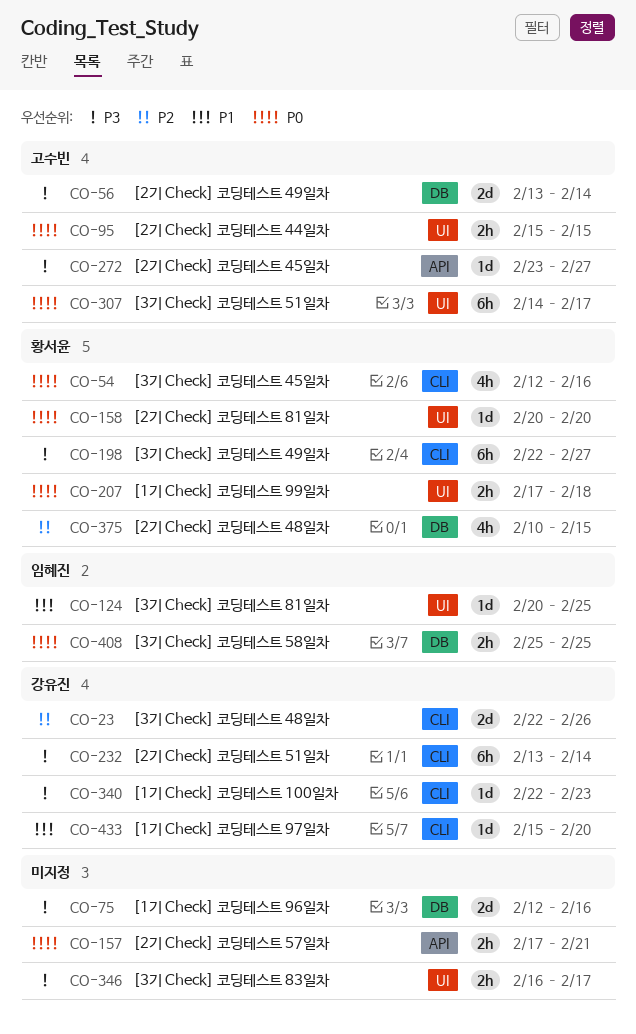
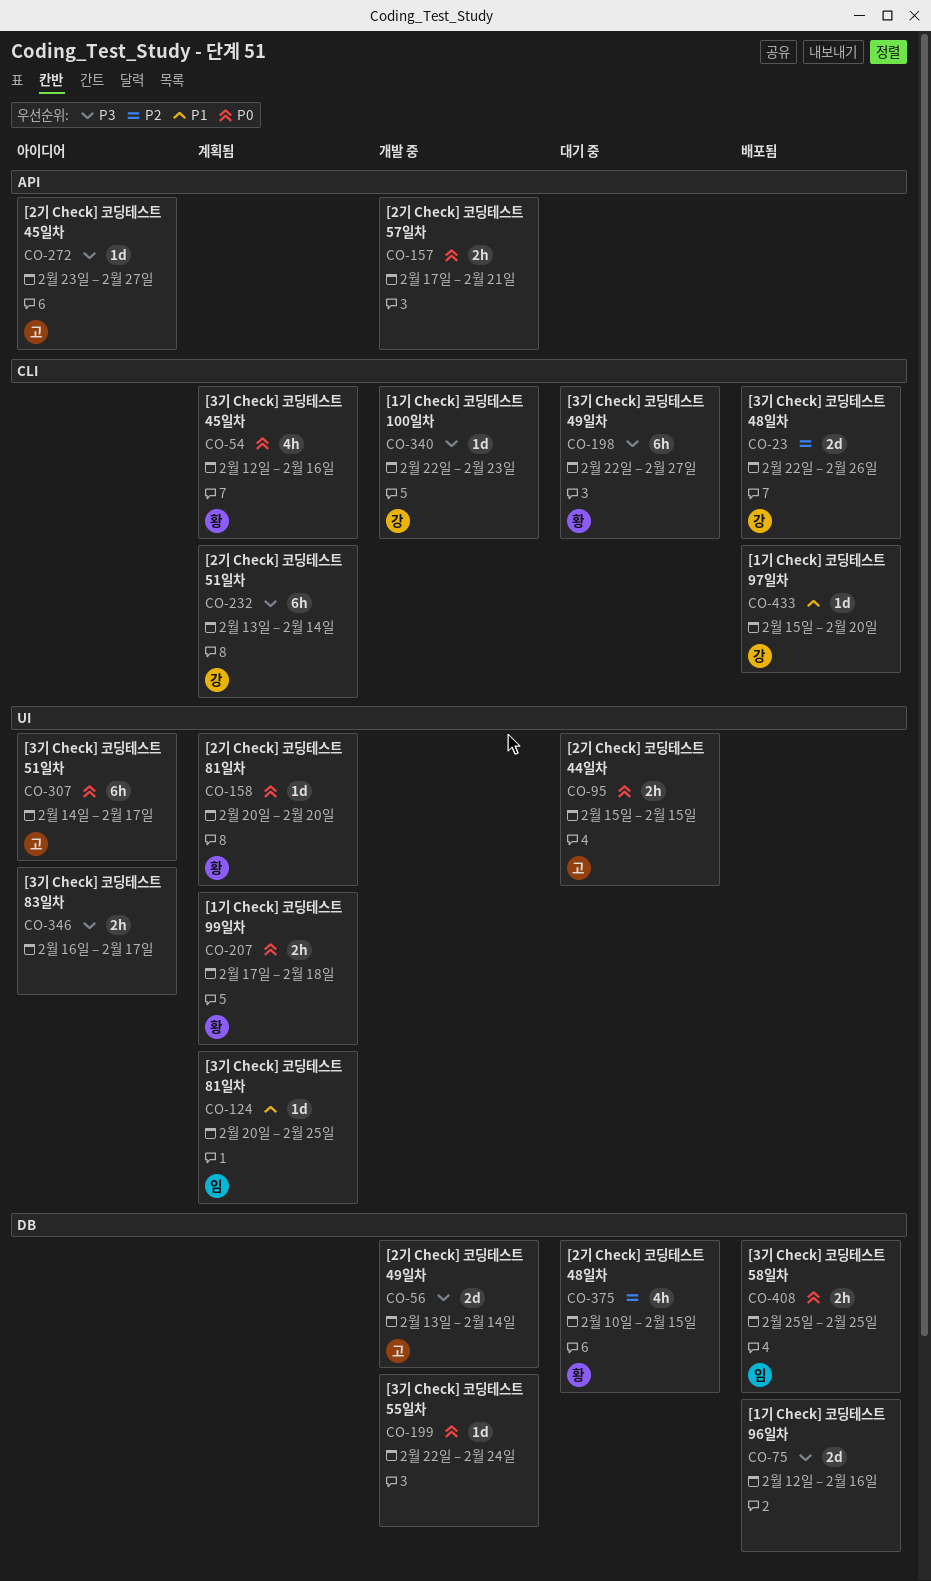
CO-199: none -> present

